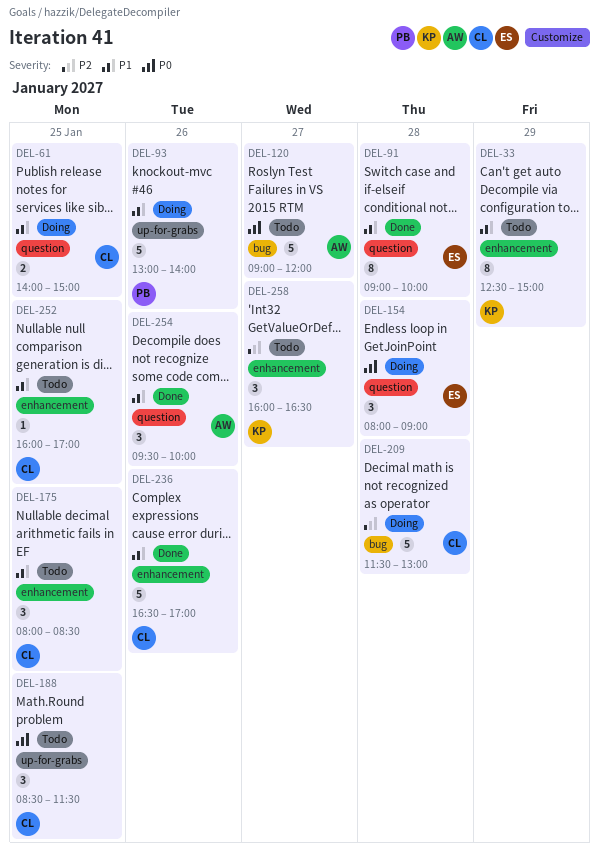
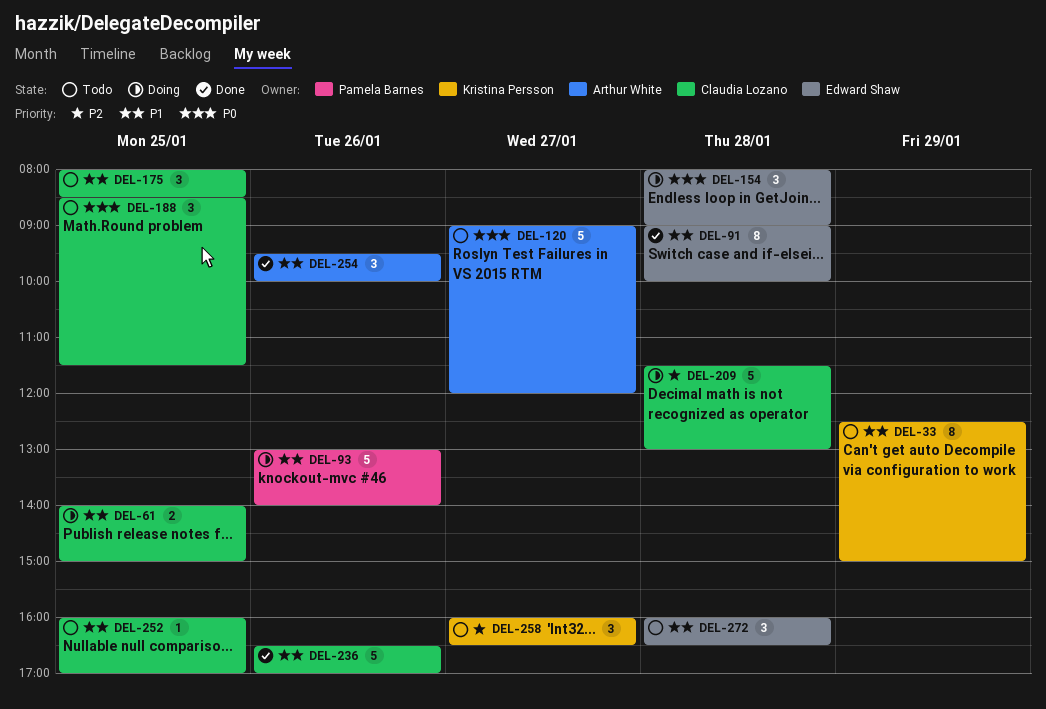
DEL-272: none -> present

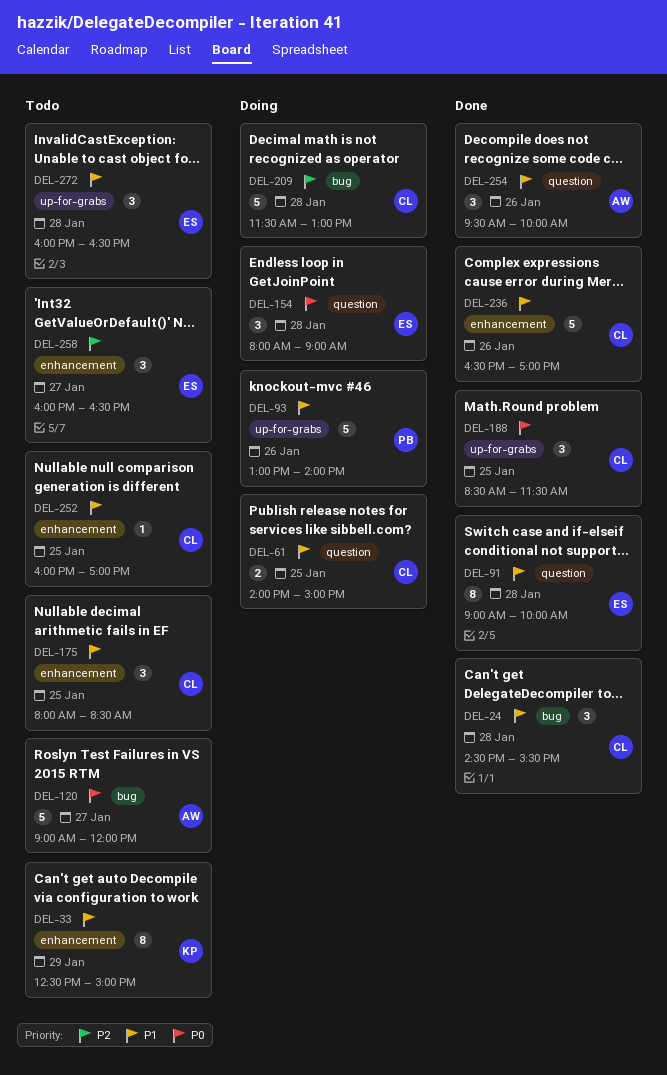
DEL-24: none -> present
DEL-188, status: Todo -> Done
DEL-258, owner: Kristina Persson -> Edward Shaw

